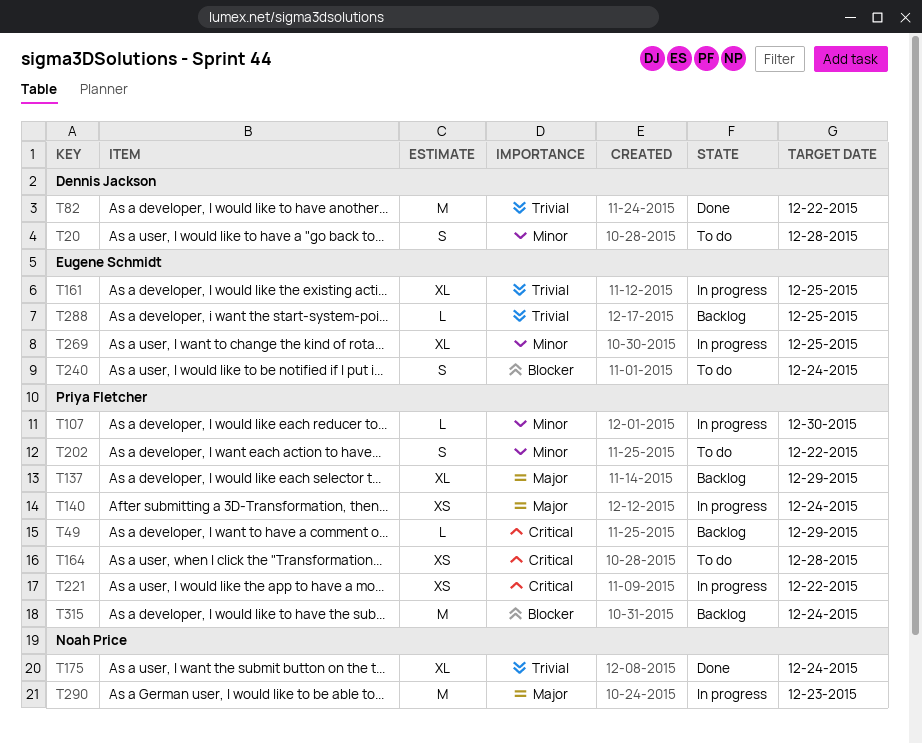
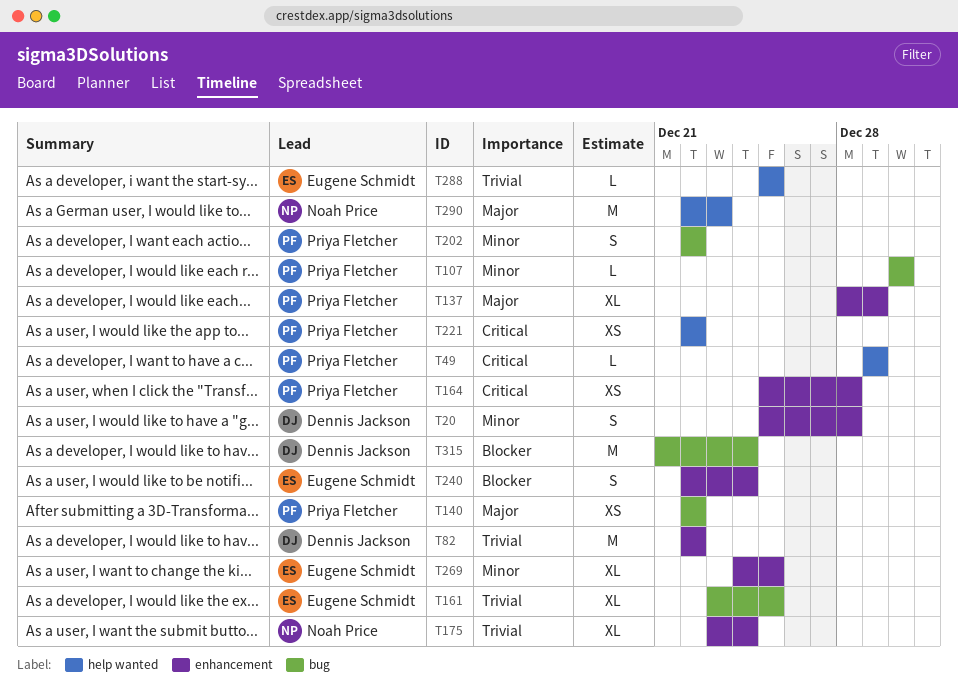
T140, due: Dec 24 -> Dec 22
T315, owner: Priya Fletcher -> Dennis Jackson

